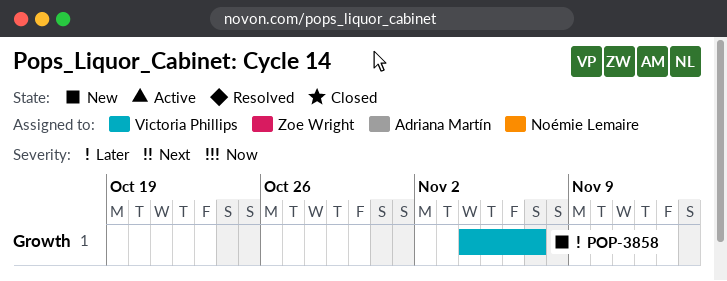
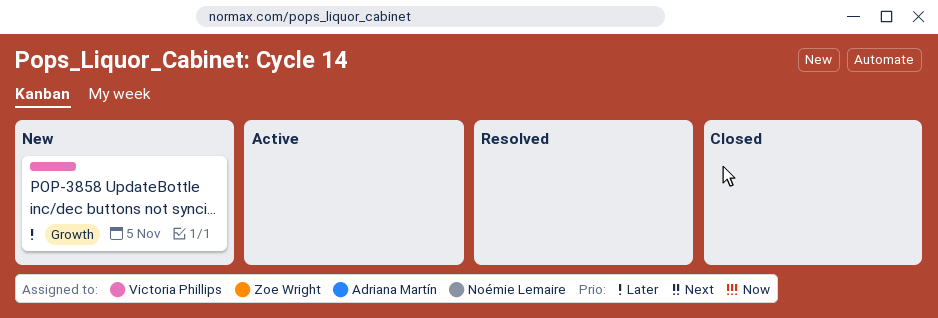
POP-3858, due: Nov 7 -> Nov 5

